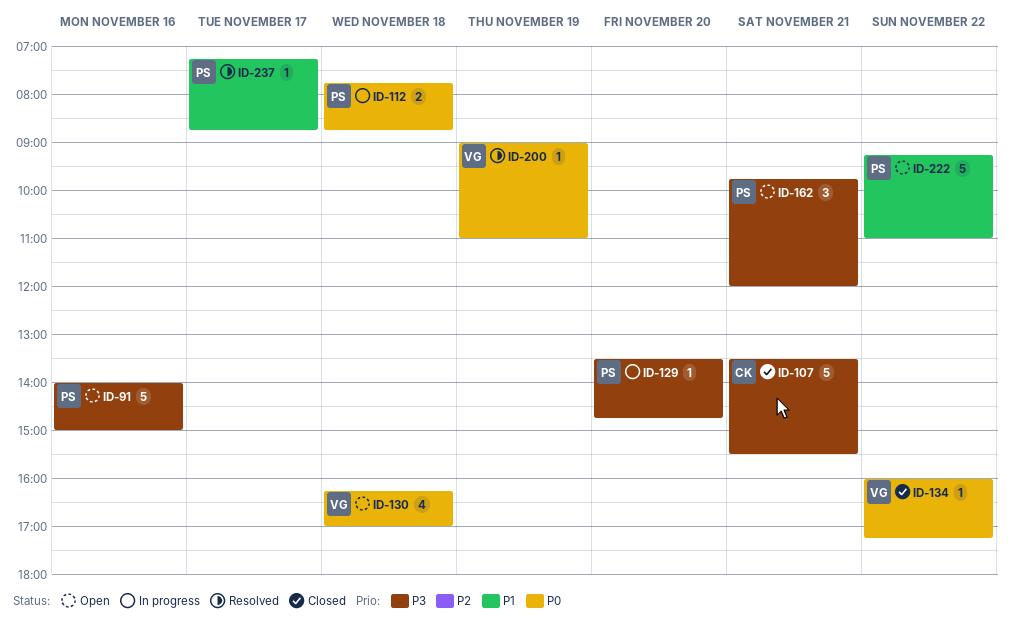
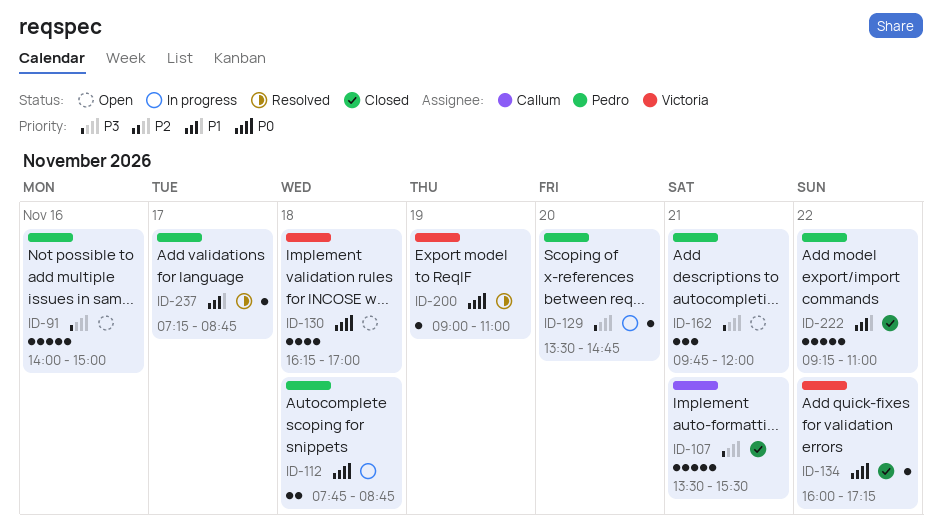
ID-222, status: Open -> Closed

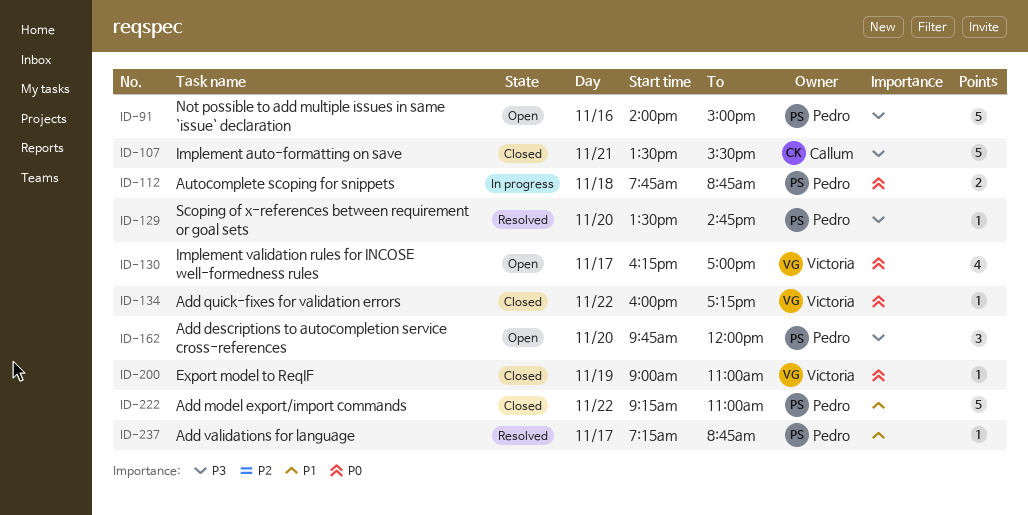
ID-129, status: In progress -> Resolved
ID-130, day: Nov 18 -> Nov 17
ID-162, day: Nov 21 -> Nov 20
ID-200, status: Resolved -> Closed

